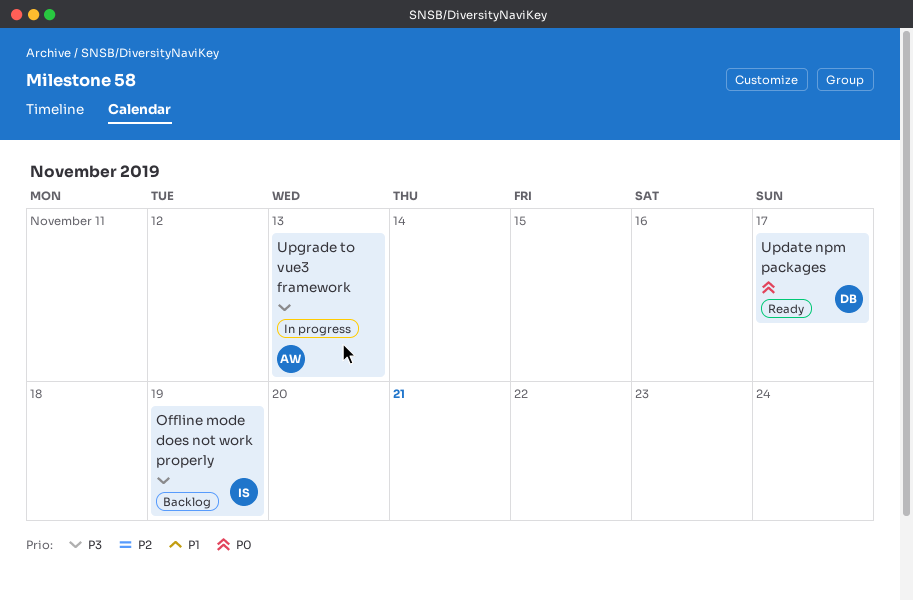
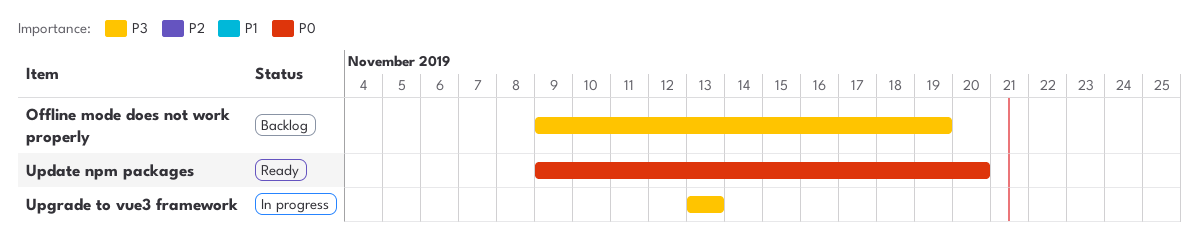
Update npm packages, due: Nov 17 -> Nov 20

